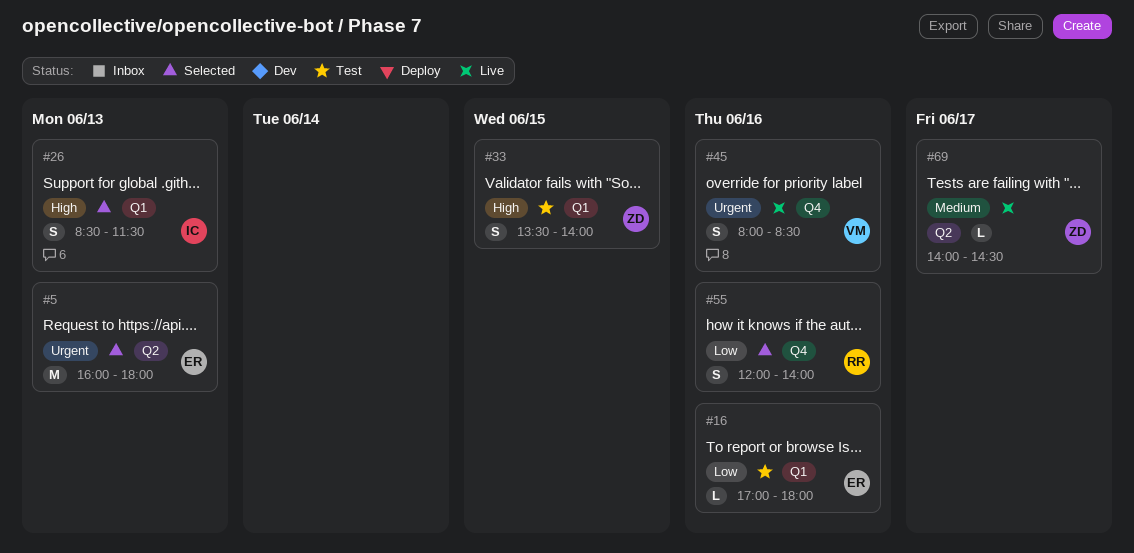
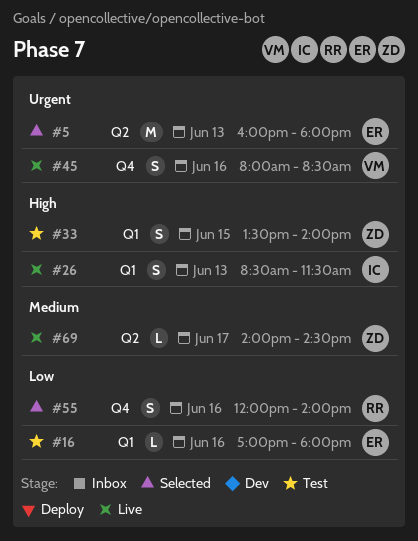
#26, status: Selected -> Live

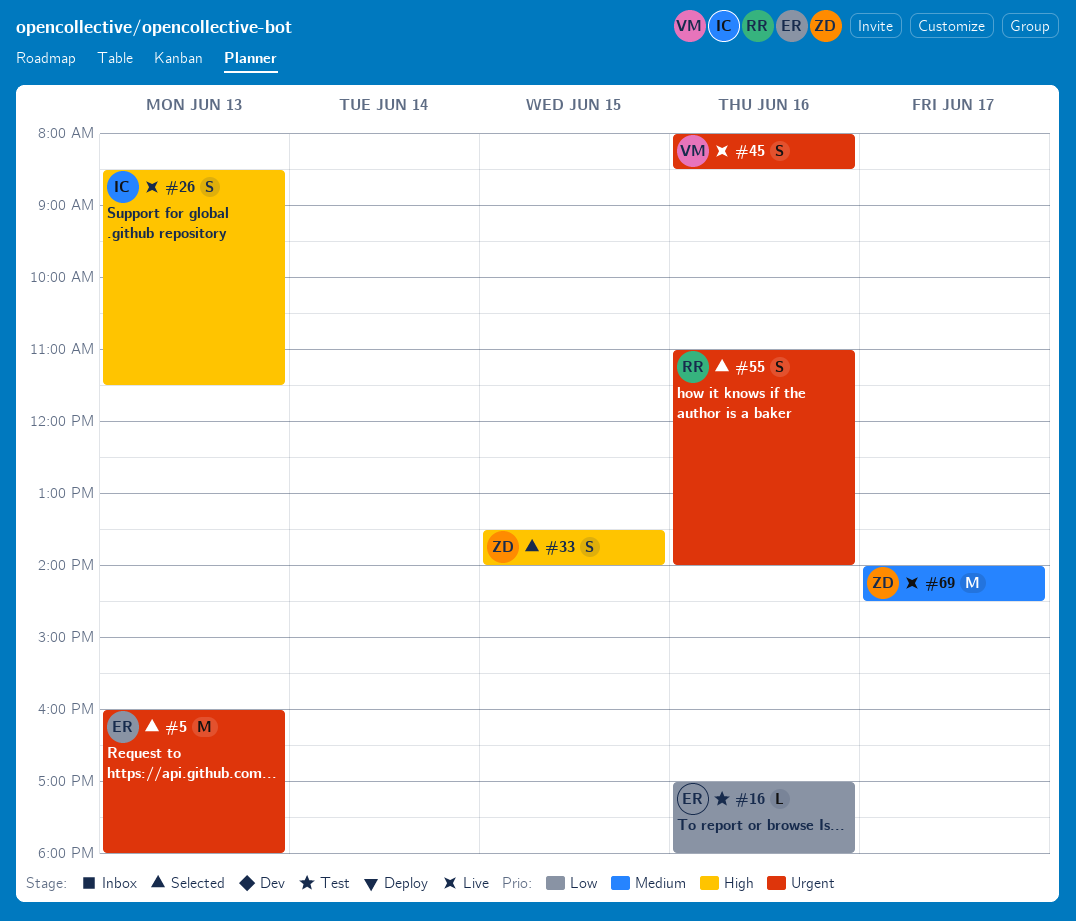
#33, status: Test -> Selected
#55, priority: Low -> Urgent
#55, begins: 12:00 -> 11:00
#69, estimate: L -> M

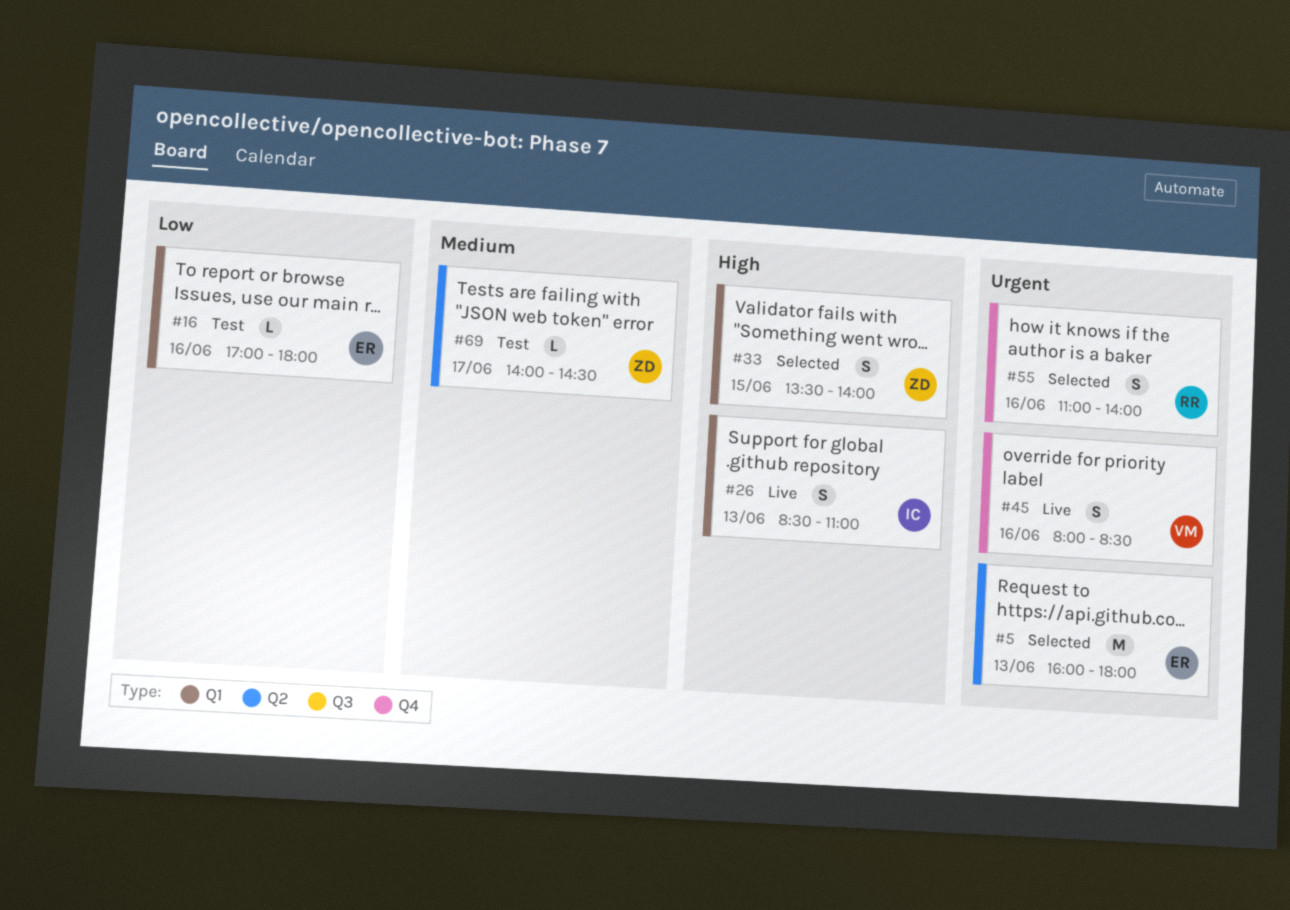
#26, ends: 11:30 -> 11:00
#69, status: Live -> Test
#69, estimate: M -> L

